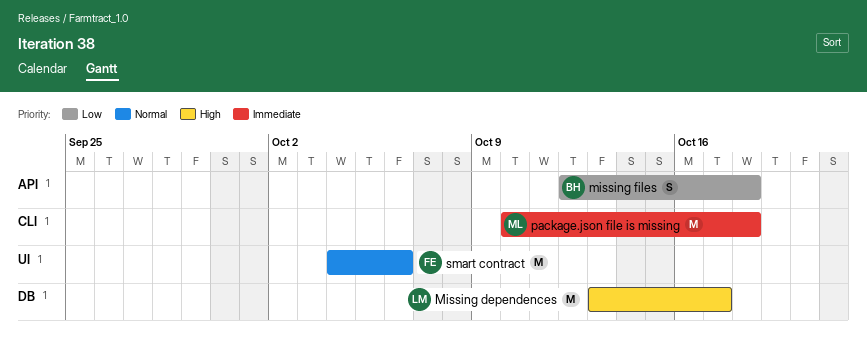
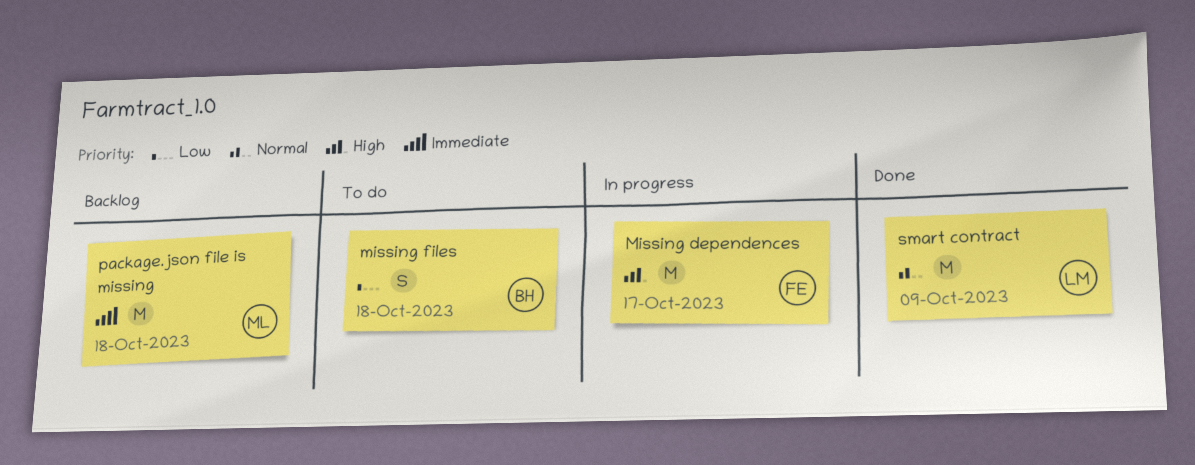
Missing dependences, owner: LM -> FE
smart contract, owner: FE -> LM
smart contract, due: Oct 6 -> Oct 9

